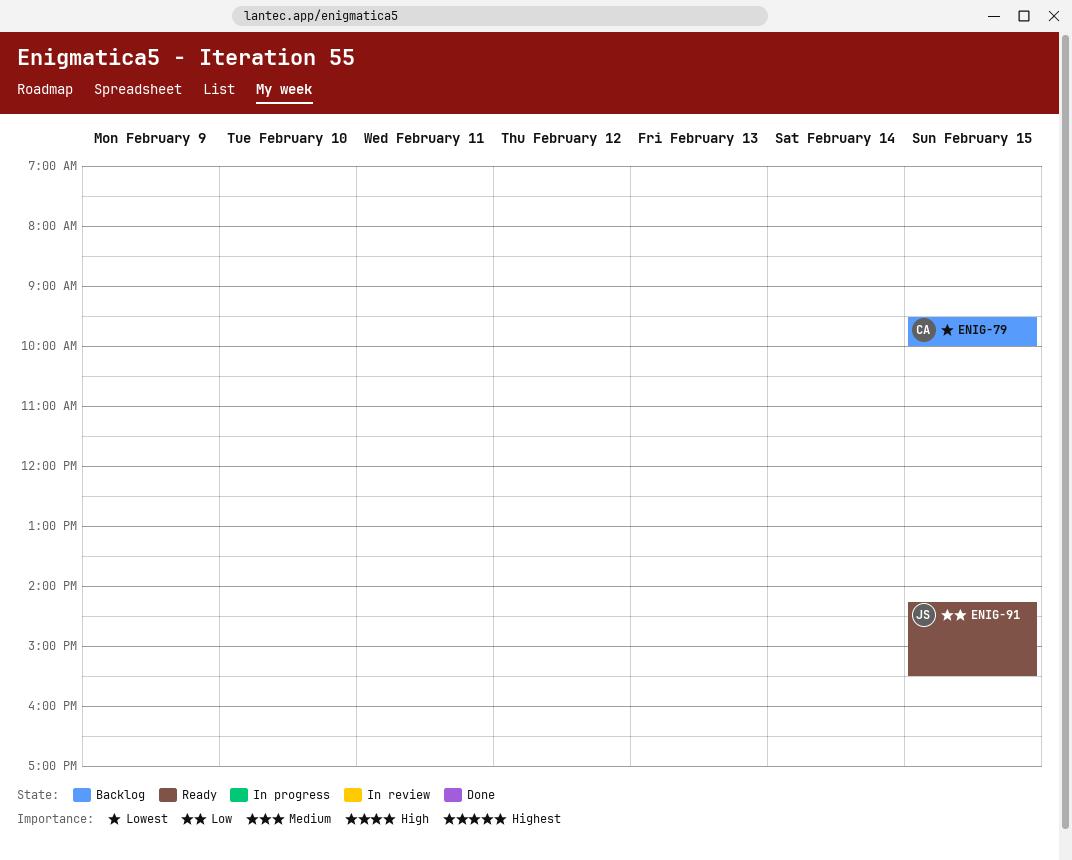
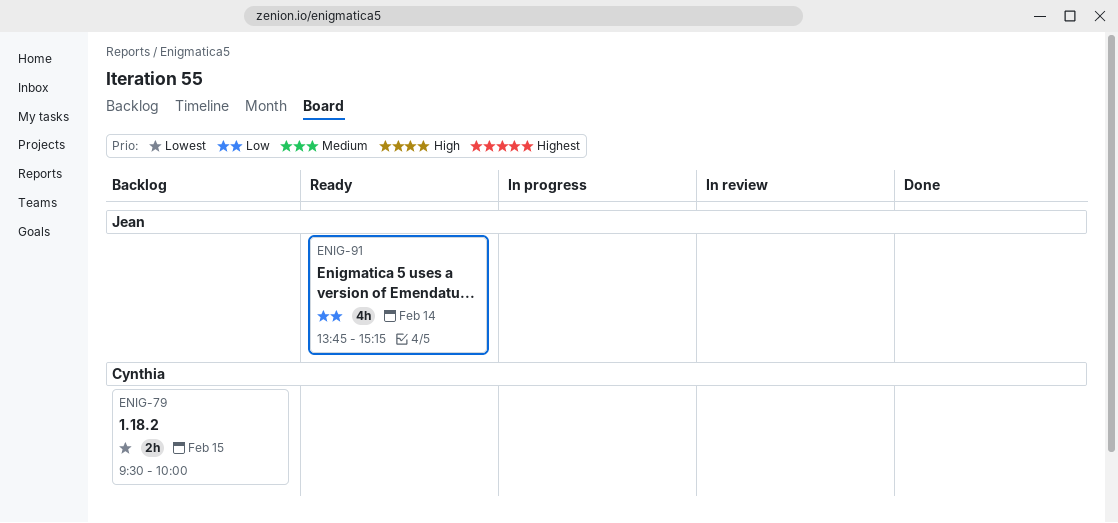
ENIG-91, day: Feb 15 -> Feb 14
ENIG-91, begins: 14:15 -> 13:45
ENIG-91, ends: 15:30 -> 15:15

